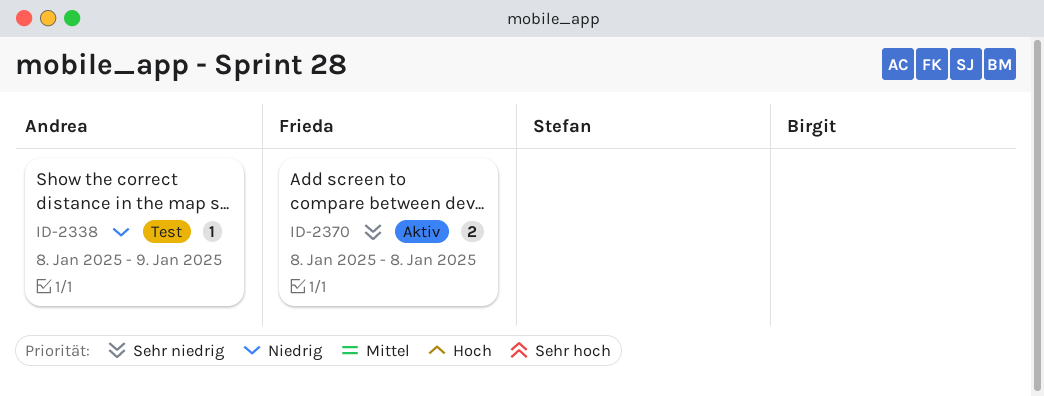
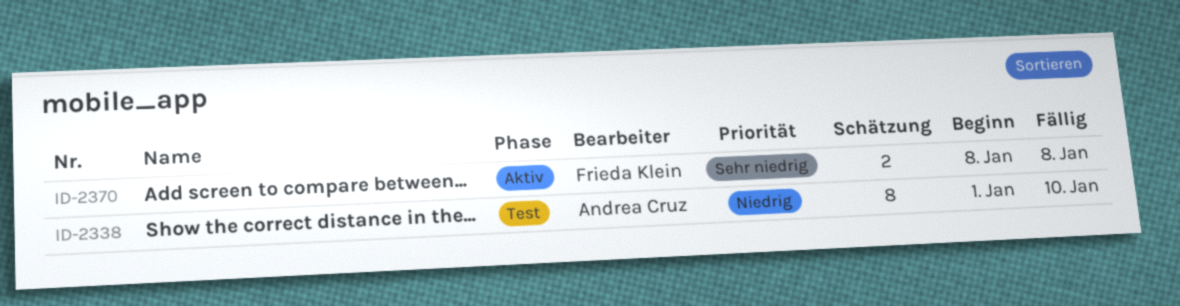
ID-2338, estimate: 1 -> 8
ID-2338, start: Jan 8 -> Jan 1
ID-2338, due: Jan 9 -> Jan 10

